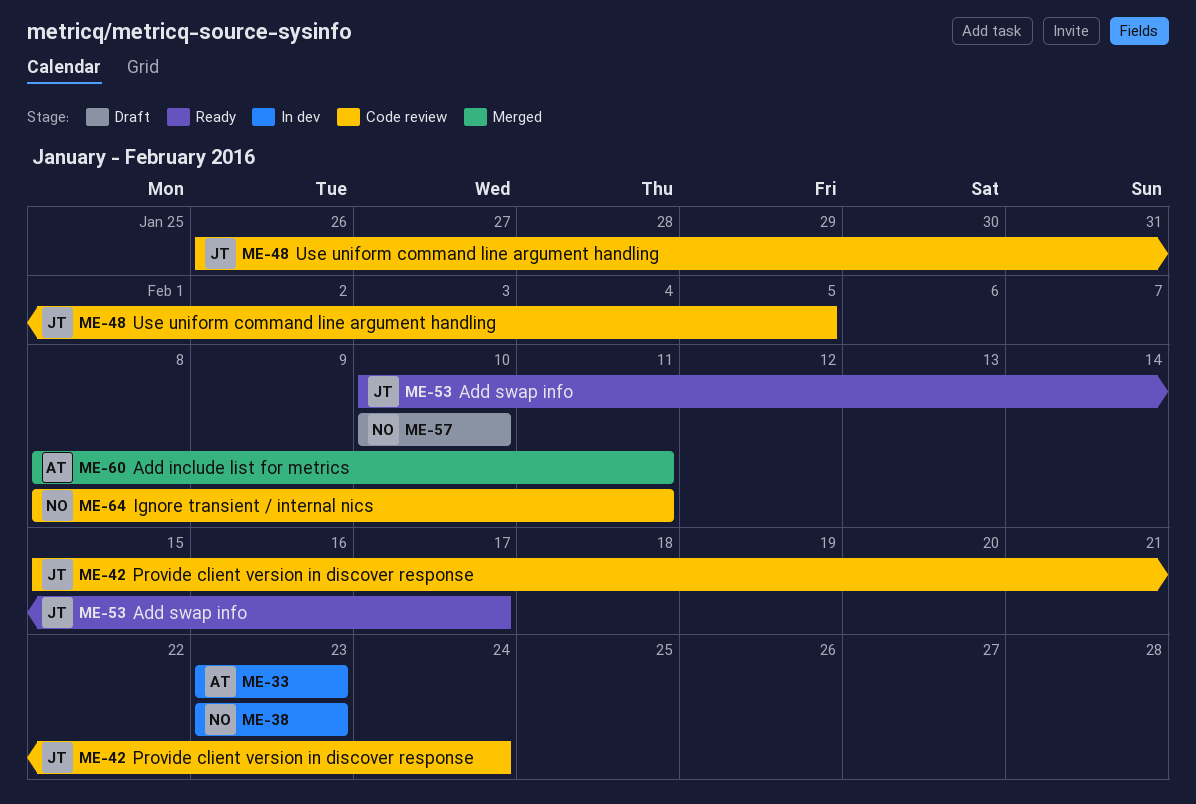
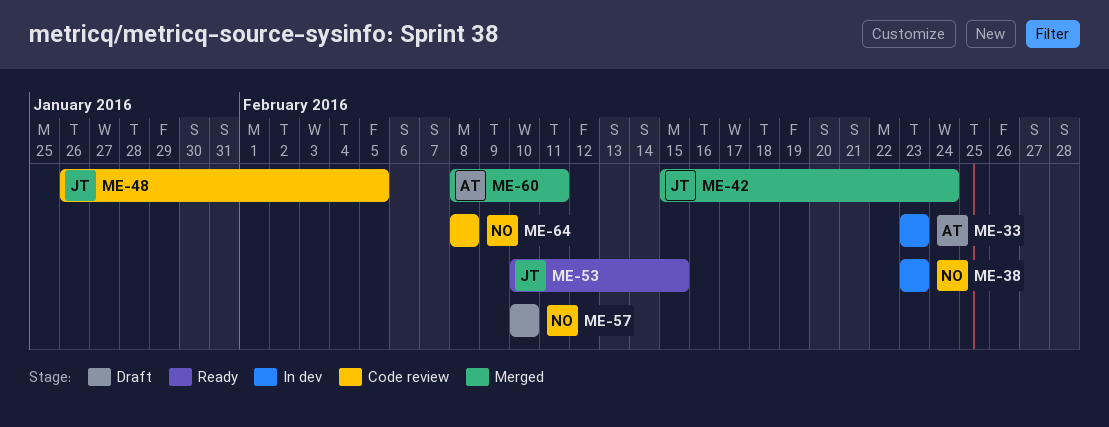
ME-42, status: Code review -> Merged
ME-53, due: Feb 17 -> Feb 15
ME-64, due: Feb 11 -> Feb 8

